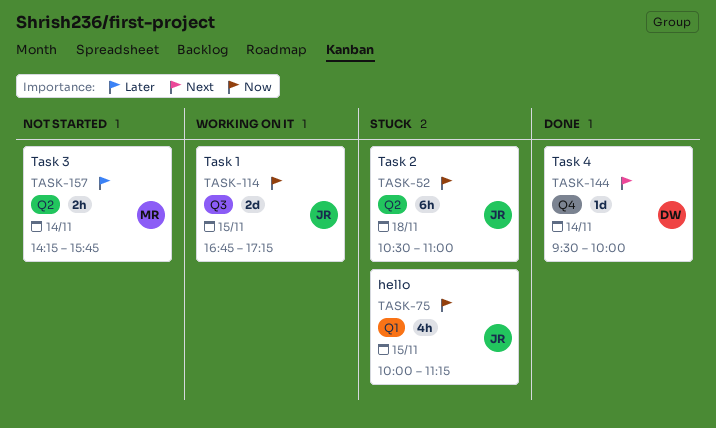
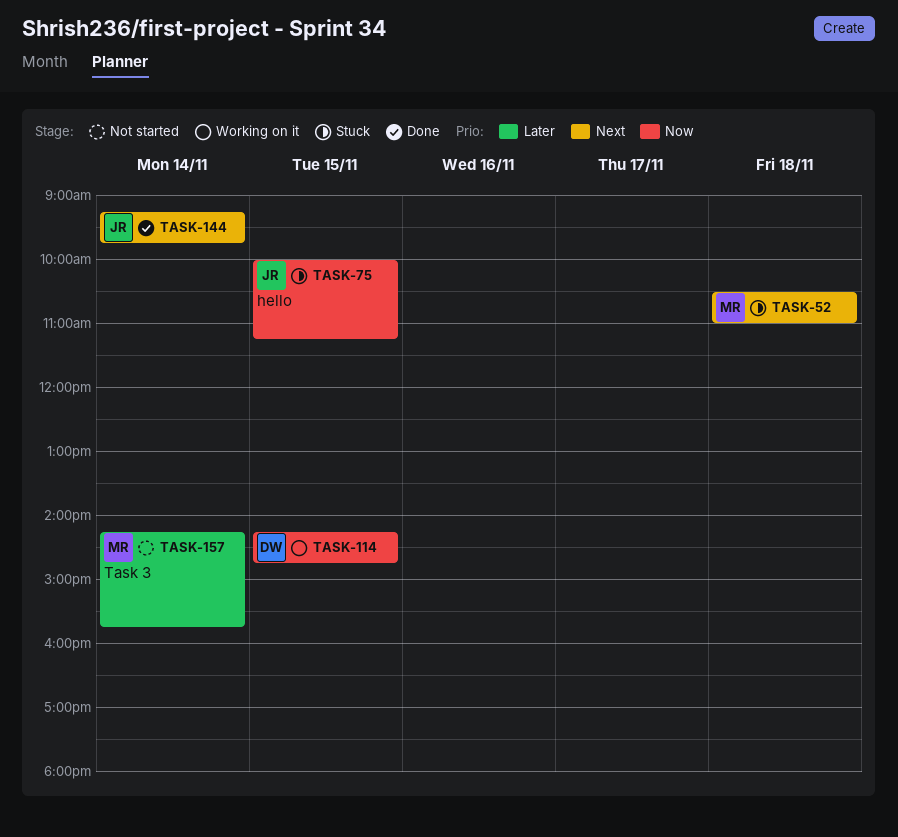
TASK-52, owner: JR -> MR
TASK-52, priority: Now -> Next
TASK-114, owner: JR -> DW
TASK-114, begins: 16:45 -> 14:15
TASK-114, ends: 17:15 -> 14:45
TASK-144, owner: DW -> JR
TASK-144, begins: 09:30 -> 09:15
TASK-144, ends: 10:00 -> 09:45

